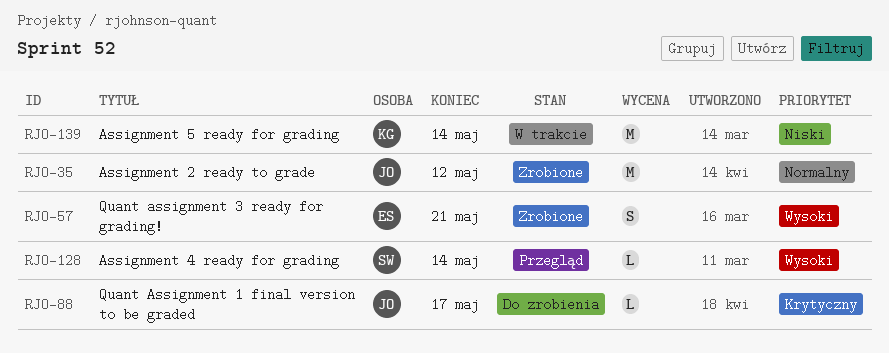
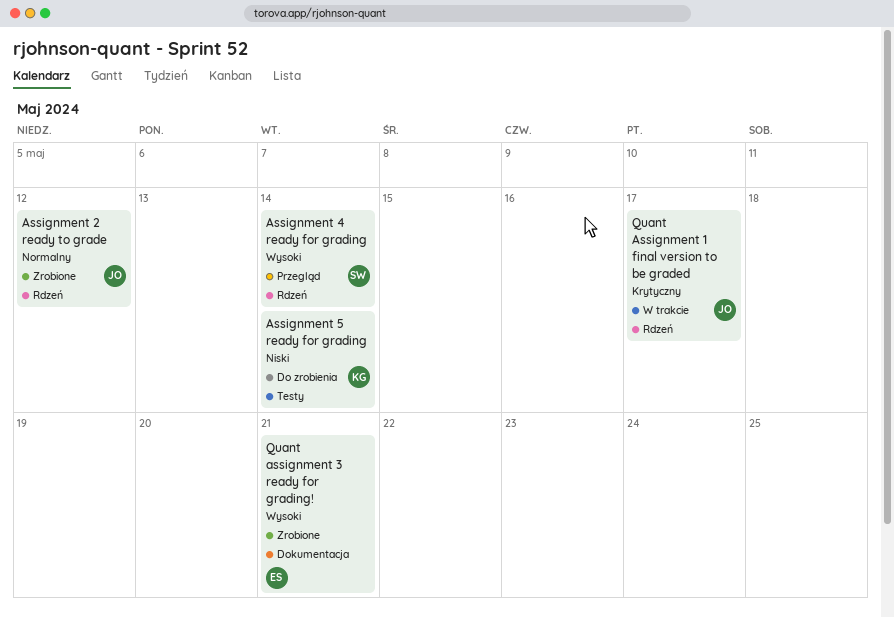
Assignment 5 ready for grading, status: W trakcie -> Do zrobienia
Quant Assignment 1 final version to be graded, status: Do zrobienia -> W trakcie

